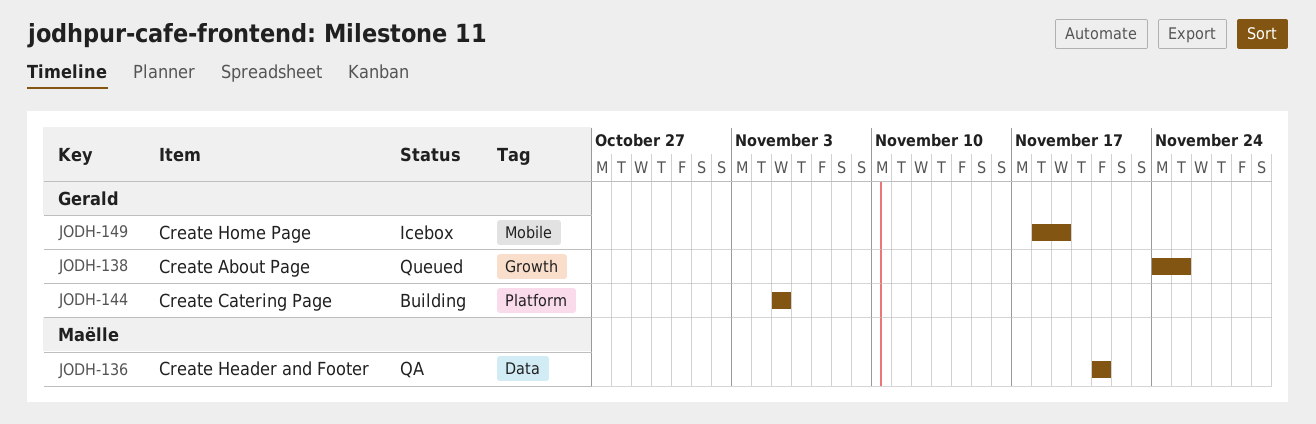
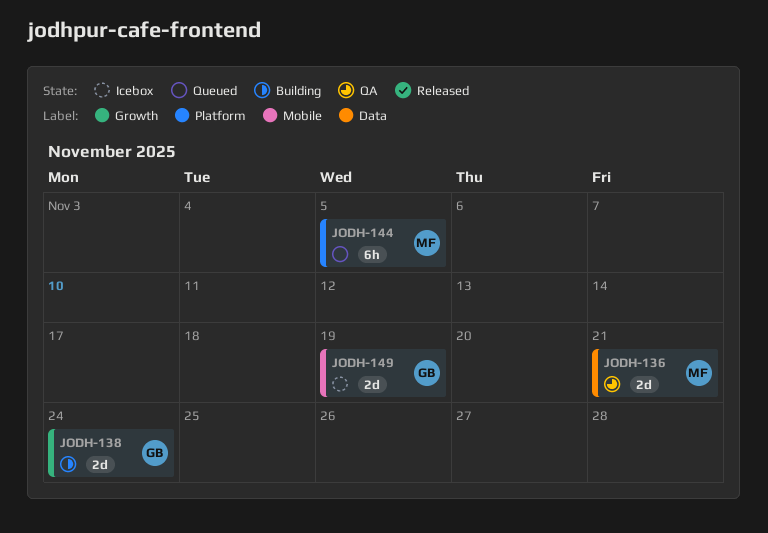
JODH-138, status: Queued -> Building
JODH-138, due: Nov 25 -> Nov 24
JODH-144, status: Building -> Queued
JODH-144, owner: Gerald -> Maëlle

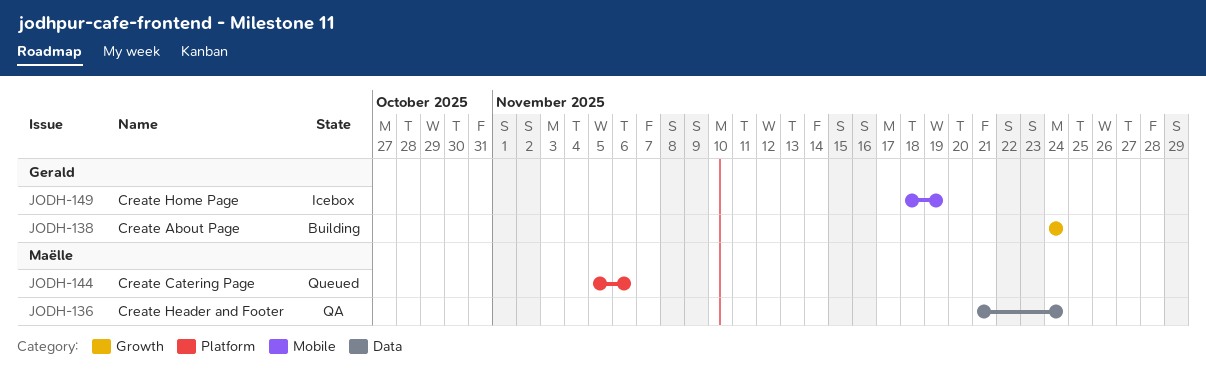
JODH-136, due: Nov 21 -> Nov 24
JODH-144, due: Nov 5 -> Nov 6

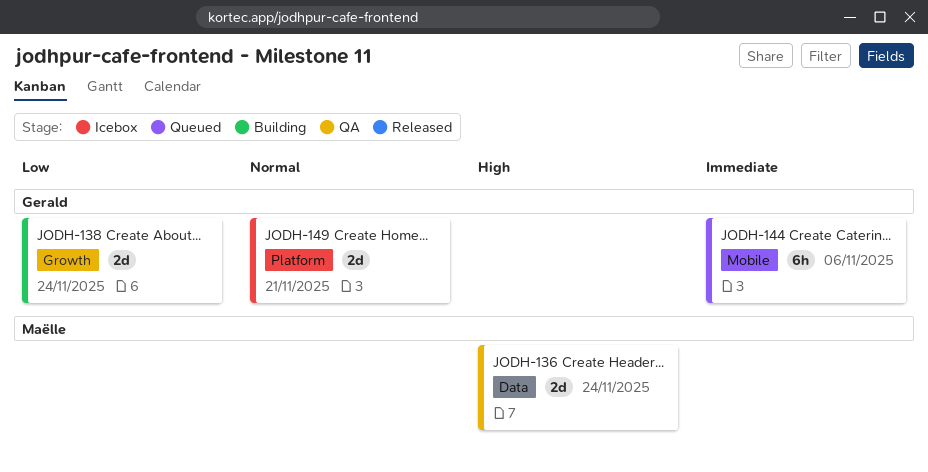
JODH-144, owner: Maëlle -> Gerald
JODH-144, label: Platform -> Mobile
JODH-149, label: Mobile -> Platform
JODH-149, due: Nov 19 -> Nov 21

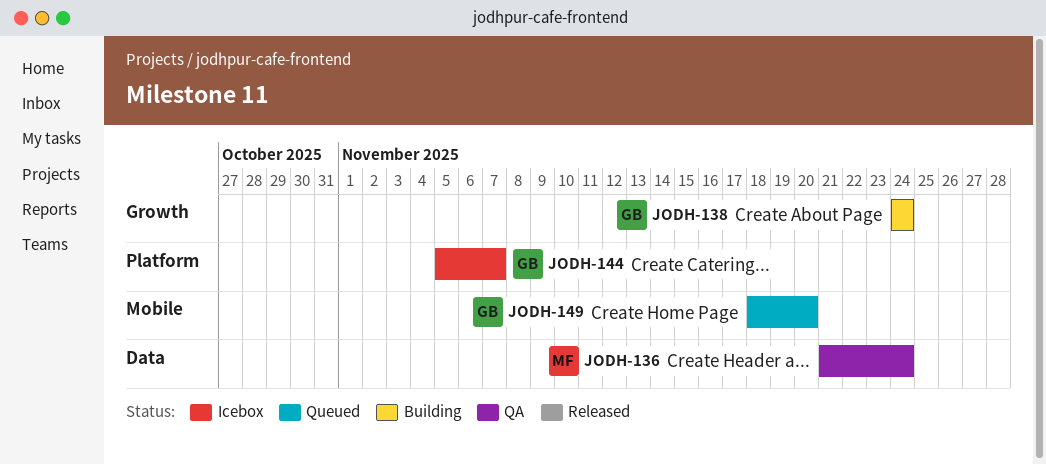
JODH-144, status: Queued -> Icebox
JODH-144, label: Mobile -> Platform
JODH-144, due: Nov 6 -> Nov 7
JODH-149, status: Icebox -> Queued
JODH-149, label: Platform -> Mobile
JODH-149, due: Nov 21 -> Nov 20

